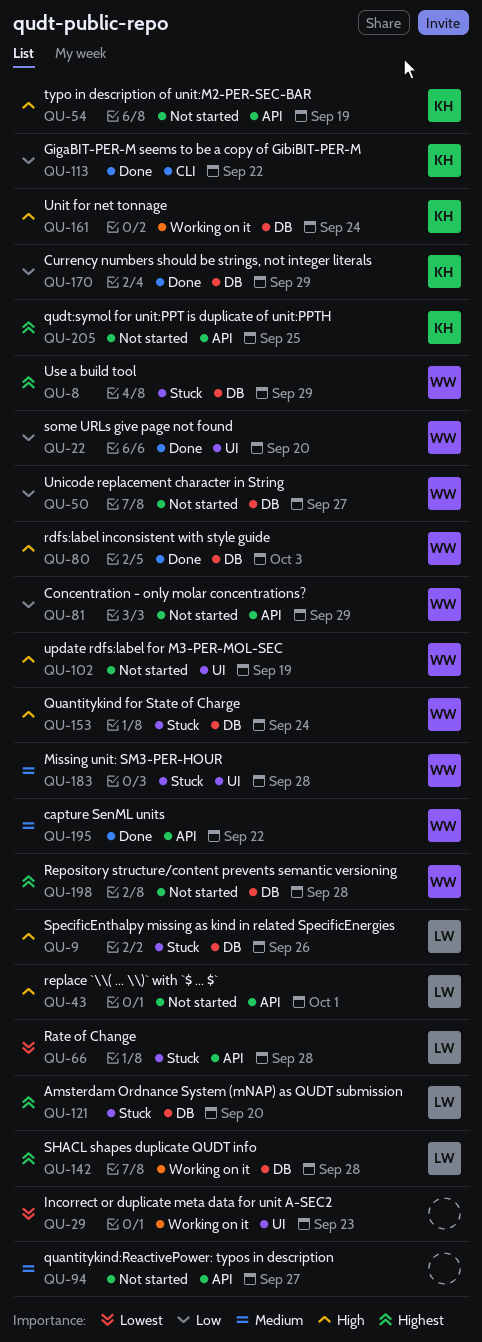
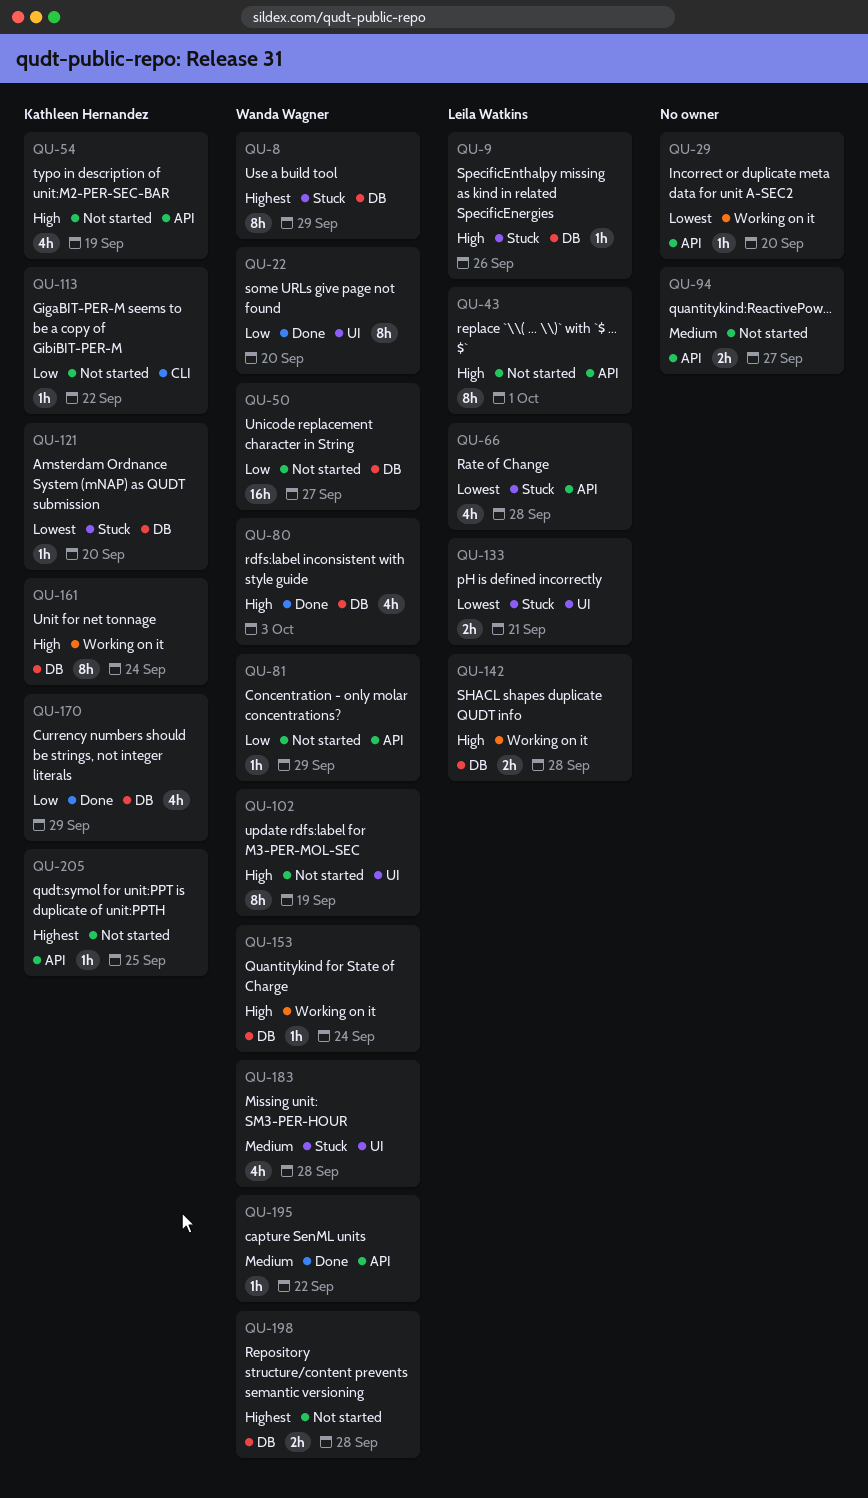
QU-29, label: UI -> API
QU-29, due: Sep 23 -> Sep 20
QU-113, status: Done -> Not started
QU-121, owner: Leila Watkins -> Kathleen Hernandez
QU-121, priority: Highest -> Lowest
QU-133: none -> present
QU-142, priority: Highest -> High
QU-153, status: Stuck -> Working on it

